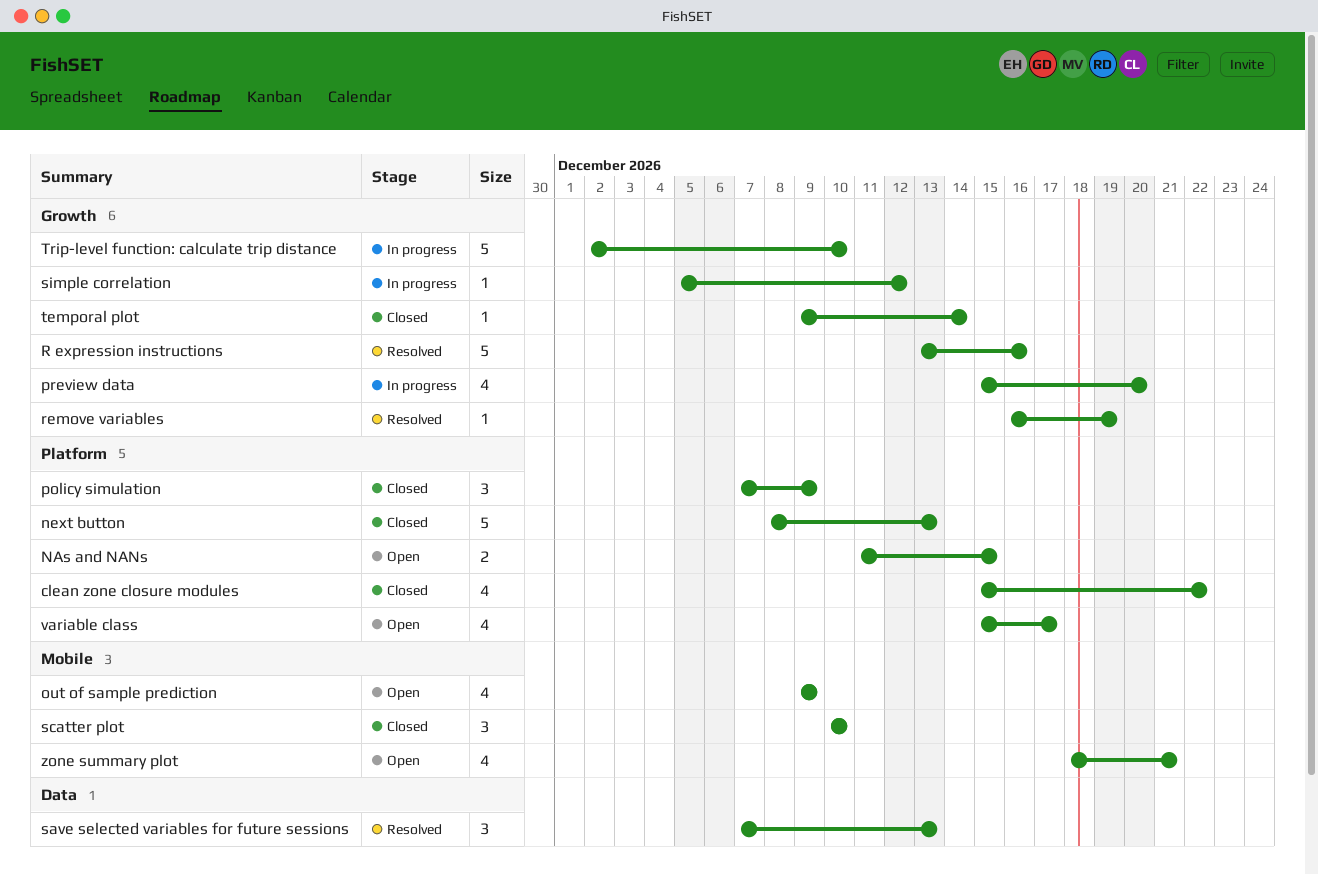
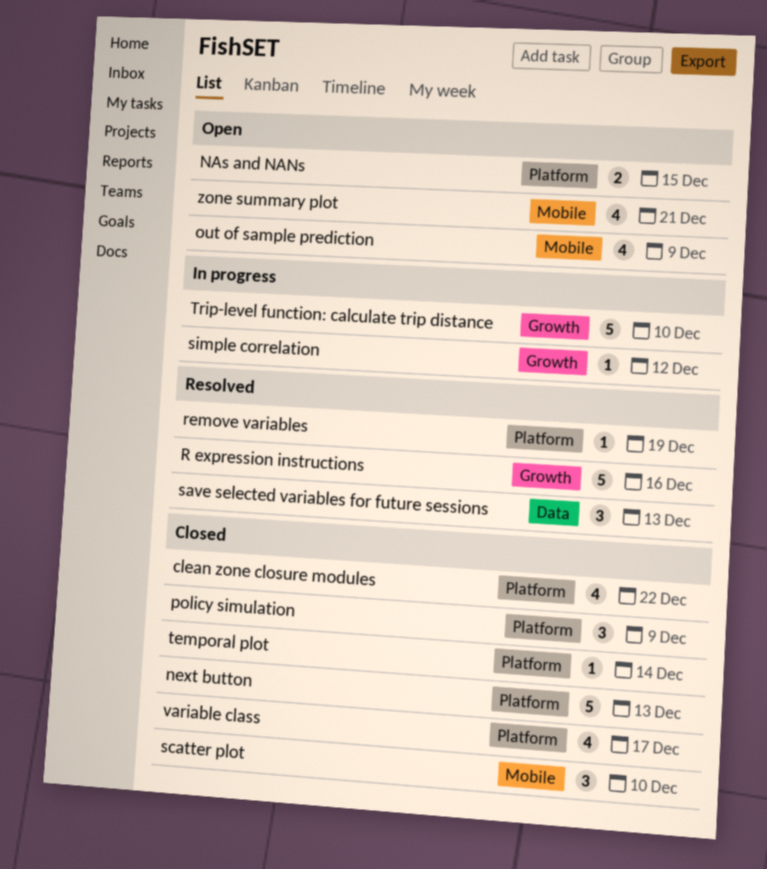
preview data: present -> none
remove variables, label: Growth -> Platform
temporal plot, label: Growth -> Platform
variable class, status: Open -> Closed

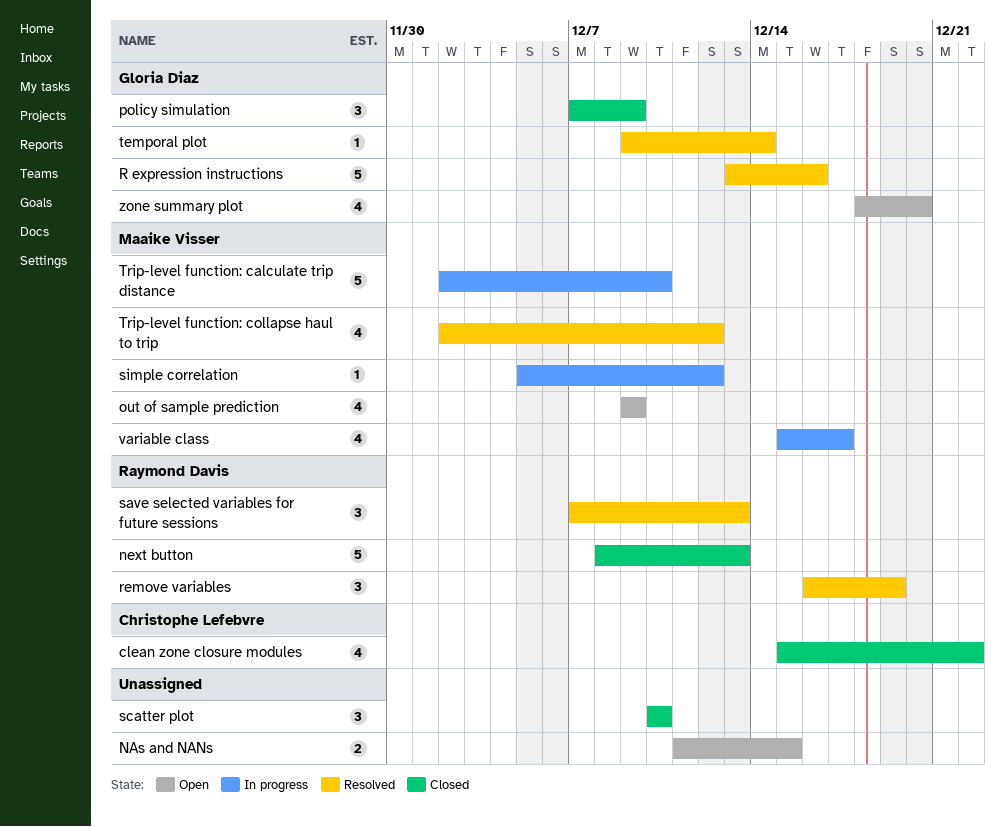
remove variables, estimate: 1 -> 3
temporal plot, status: Closed -> Resolved
Trip-level function: collapse haul to trip: none -> present
variable class, status: Closed -> In progress
zone summary plot, due: Dec 21 -> Dec 20

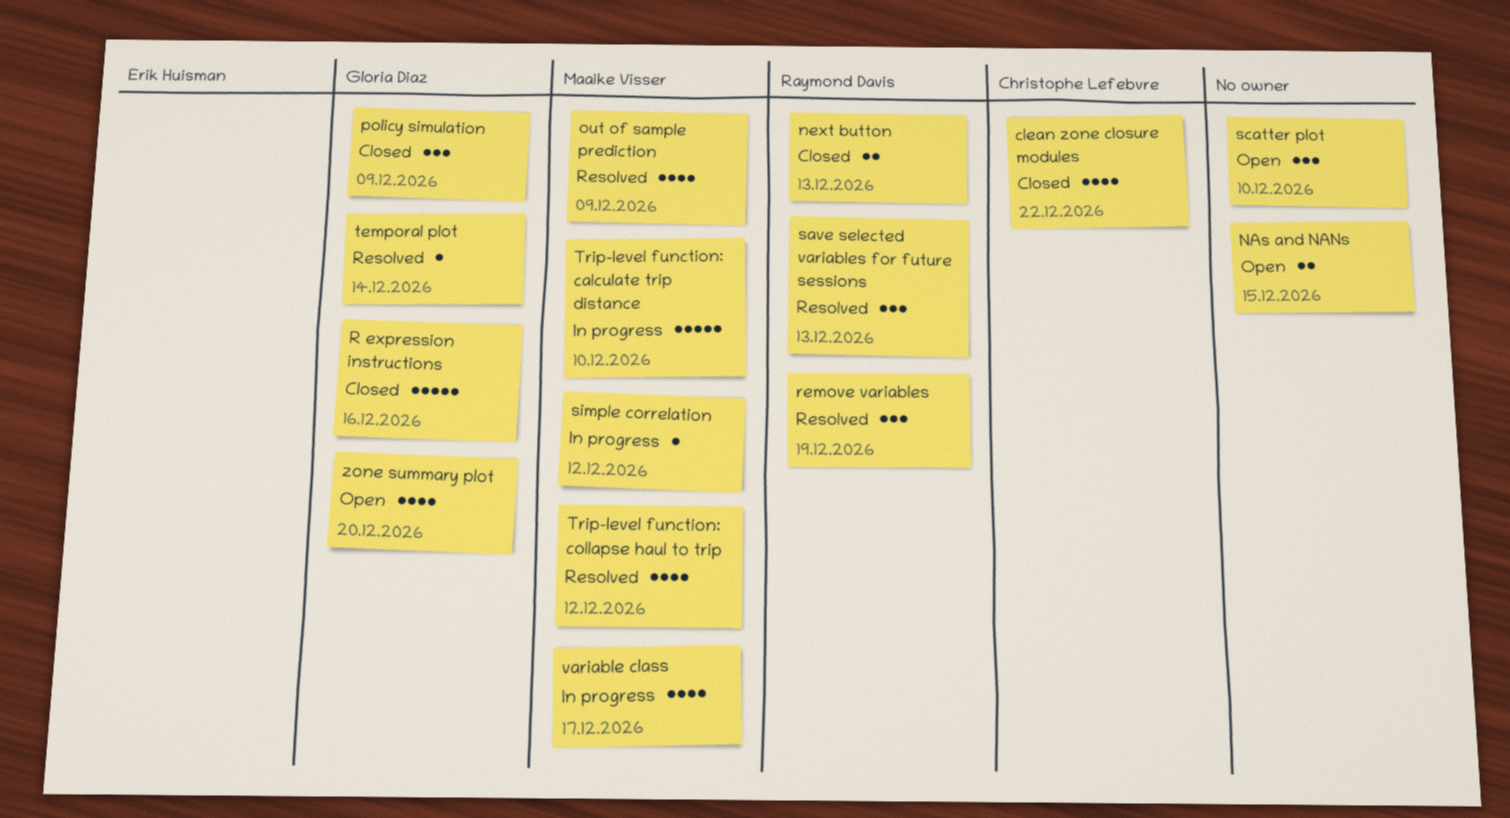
next button, estimate: 5 -> 2
out of sample prediction, status: Open -> Resolved
R expression instructions, status: Resolved -> Closed
scatter plot, status: Closed -> Open

